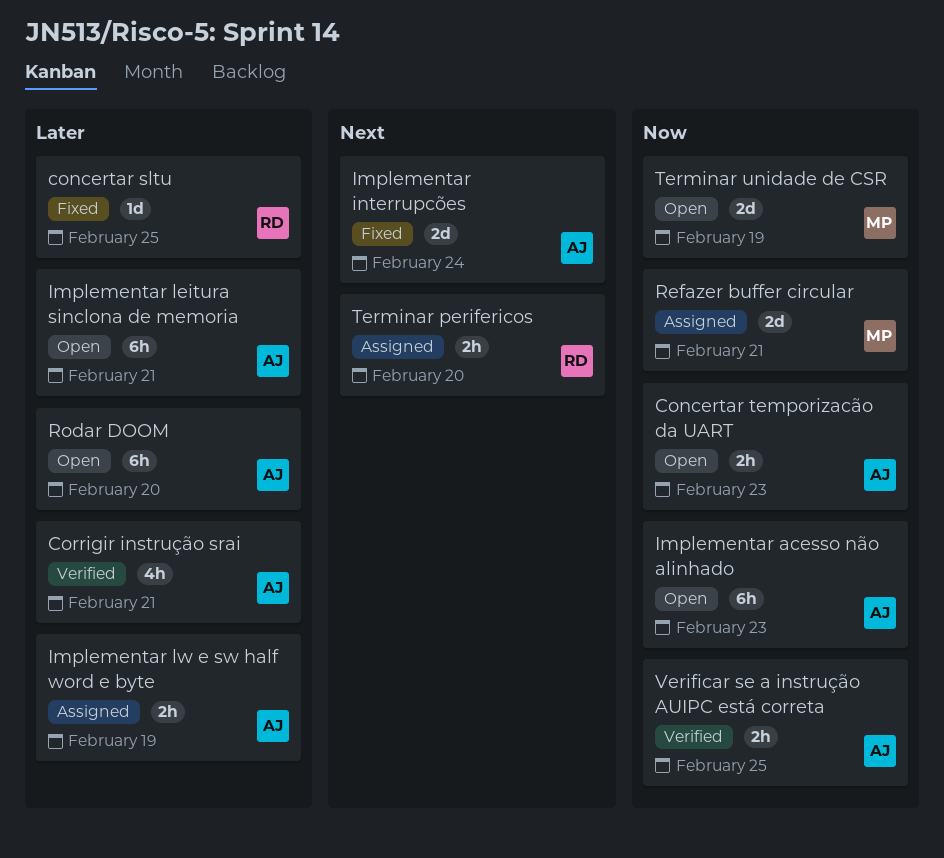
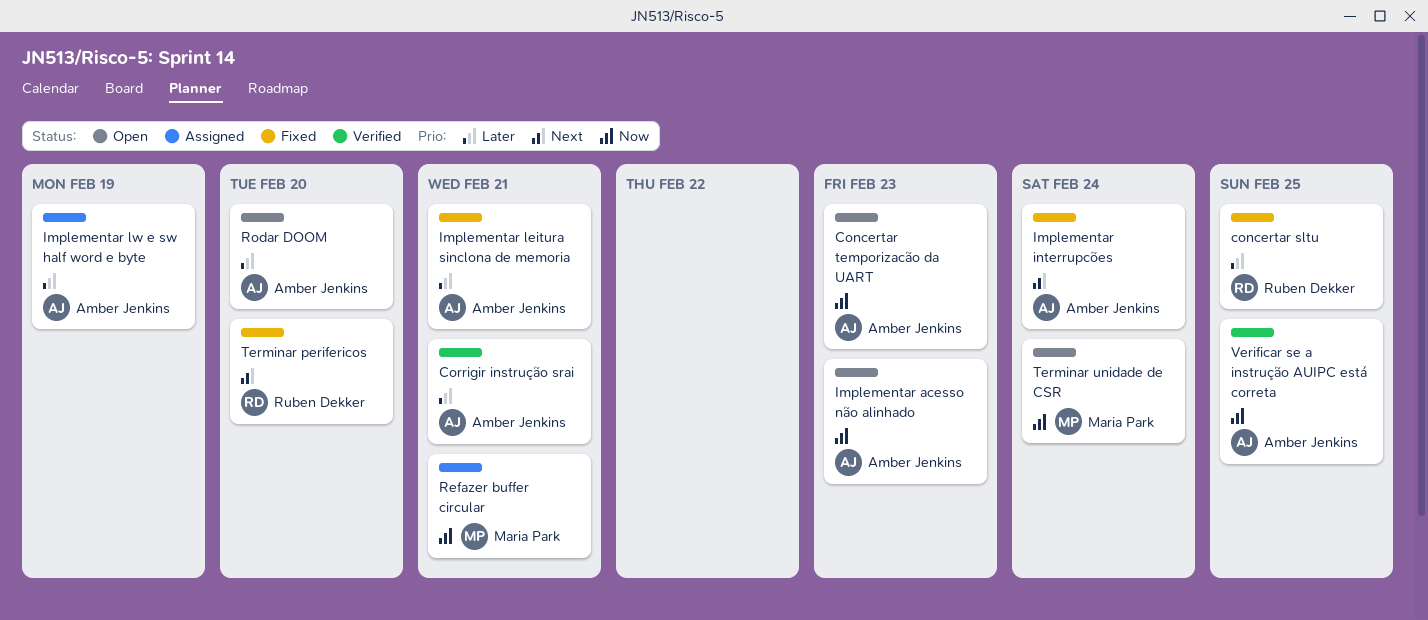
Implementar leitura sinclona de memoria, status: Open -> Fixed
Terminar perifericos, status: Assigned -> Fixed
Terminar unidade de CSR, due: Feb 19 -> Feb 24

